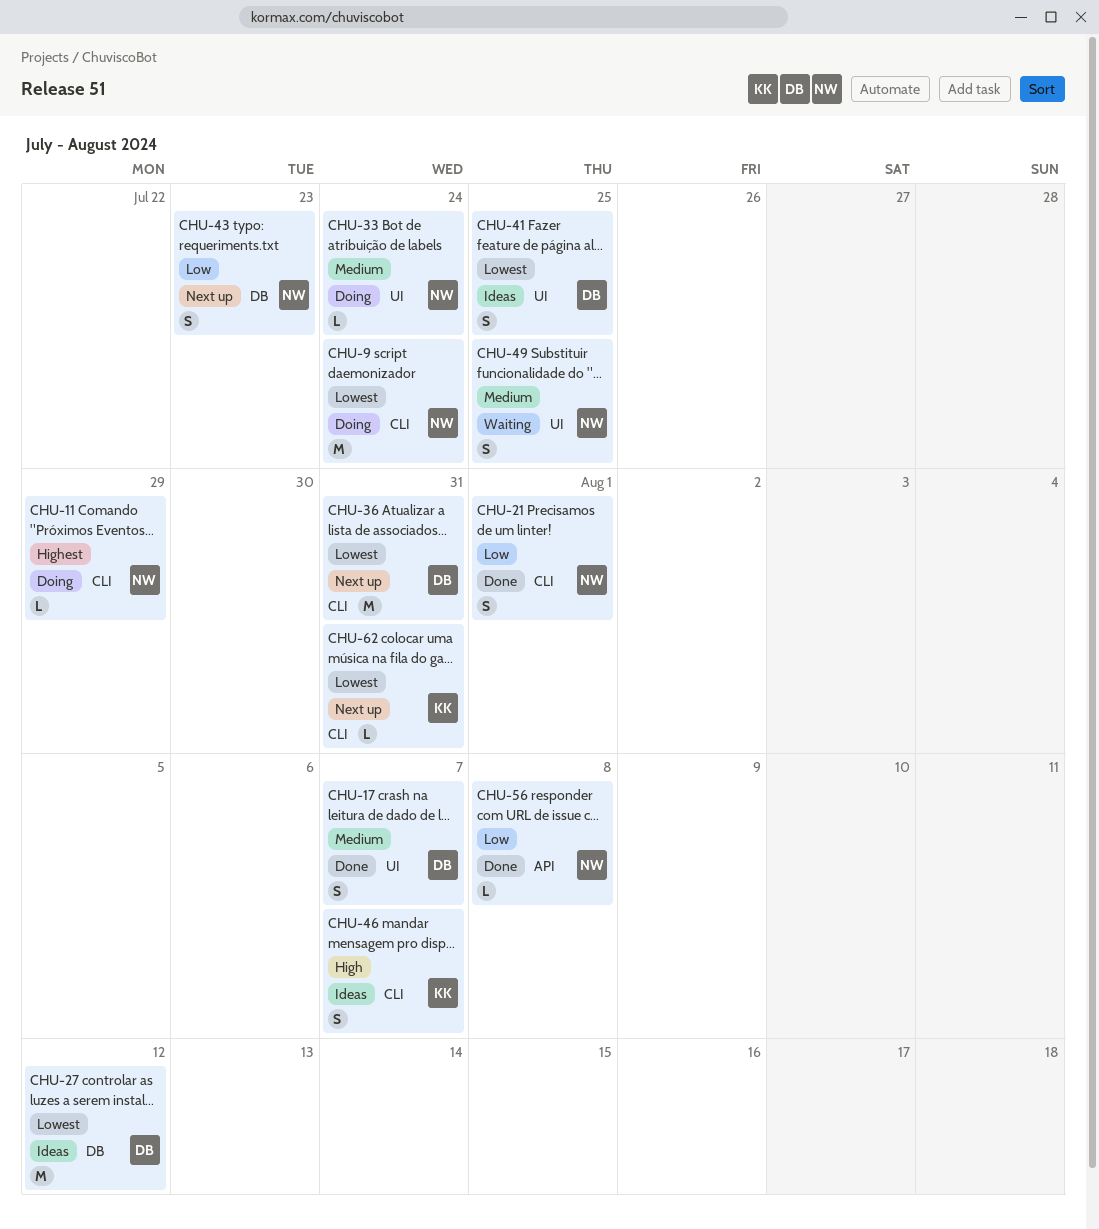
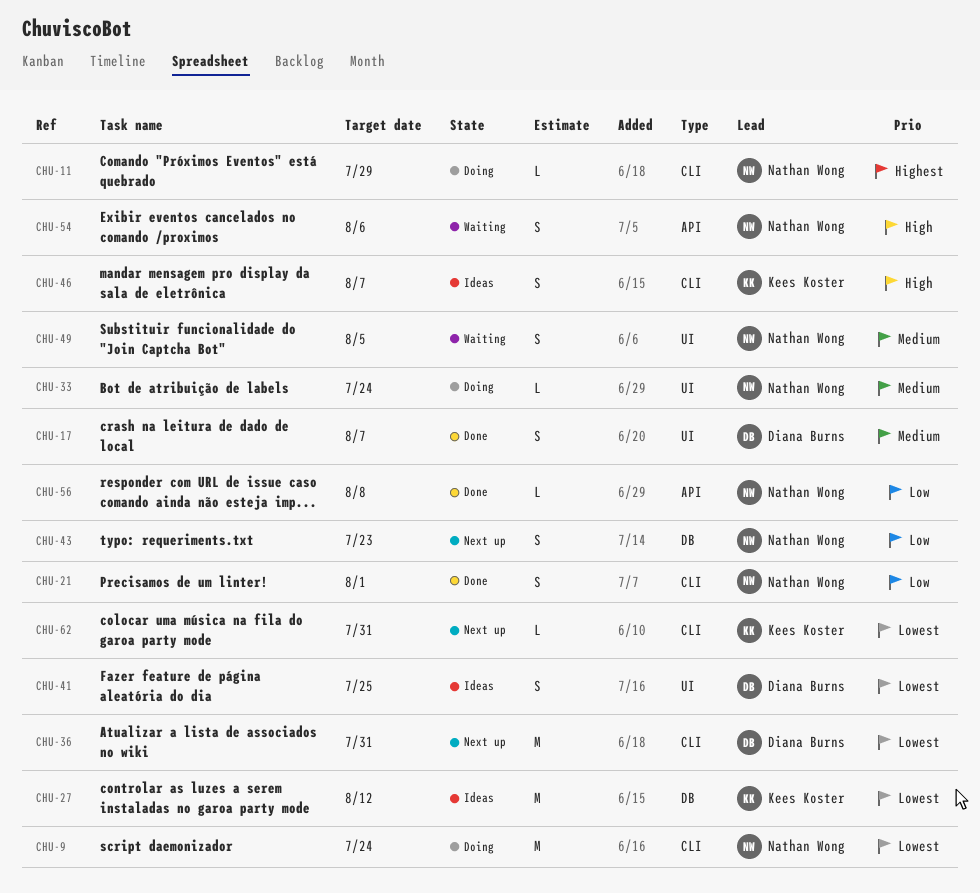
CHU-27, owner: Diana Burns -> Kees Koster
CHU-49, due: Jul 25 -> Aug 5
CHU-54: none -> present

